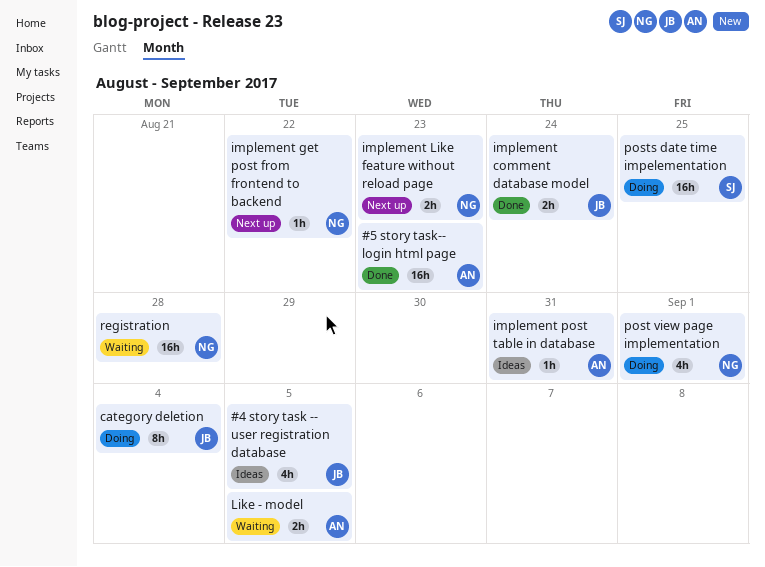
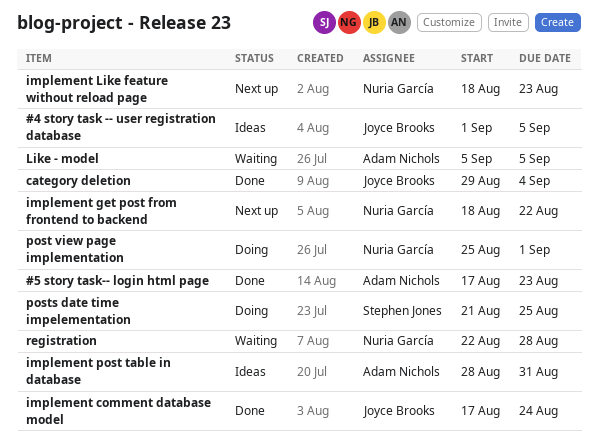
category deletion, status: Doing -> Done

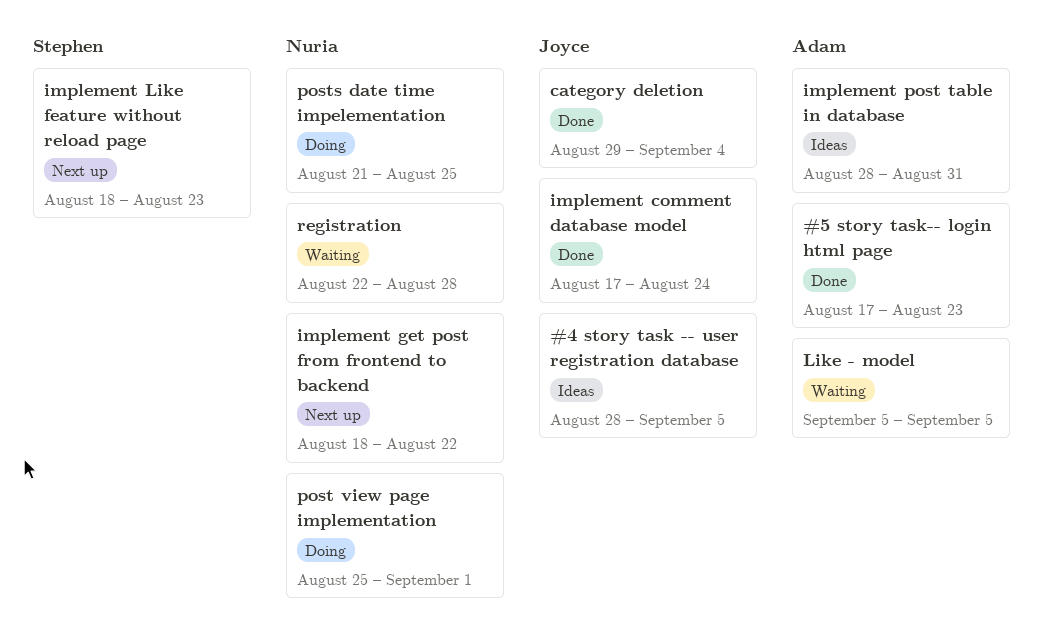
#4 story task -- user registration database, start: Sep 1 -> Aug 28
implement Like feature without reload page, owner: Nuria García -> Stephen Jones
posts date time impelementation, owner: Stephen Jones -> Nuria García

